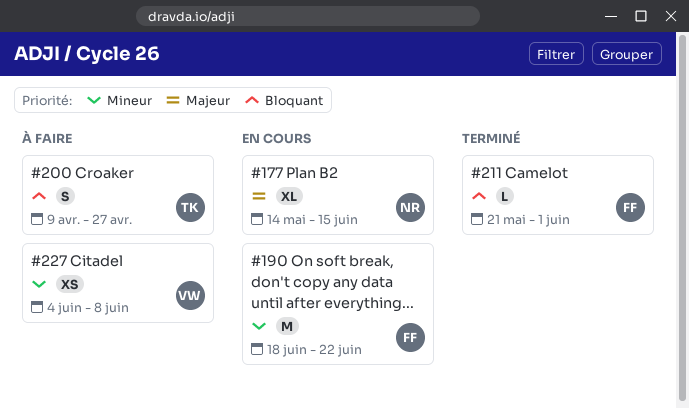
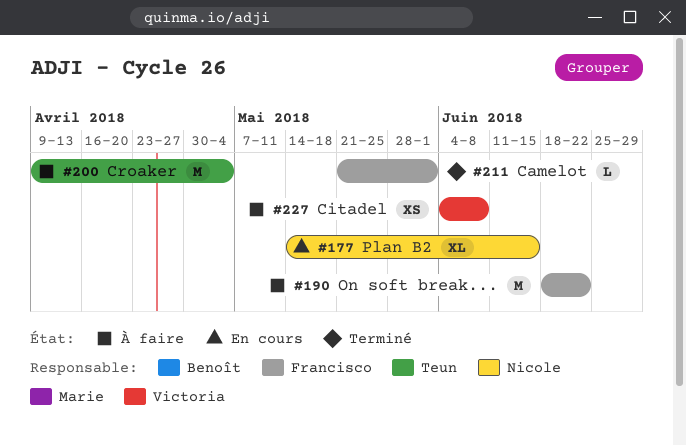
#190, status: En cours -> À faire
#200, estimate: S -> M
#200, due: Apr 27 -> May 4

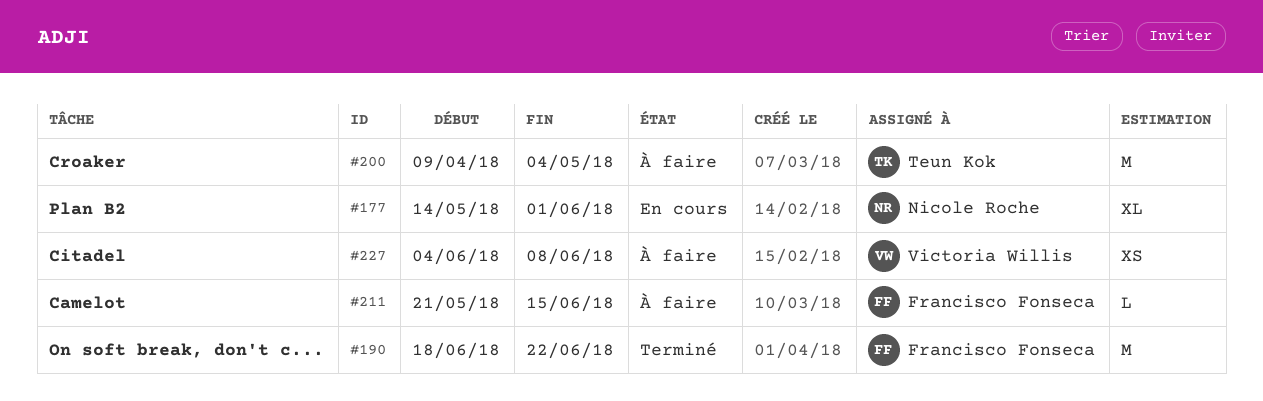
#177, due: Jun 15 -> Jun 1
#190, status: À faire -> Terminé
#211, status: Terminé -> À faire
#211, due: Jun 1 -> Jun 15

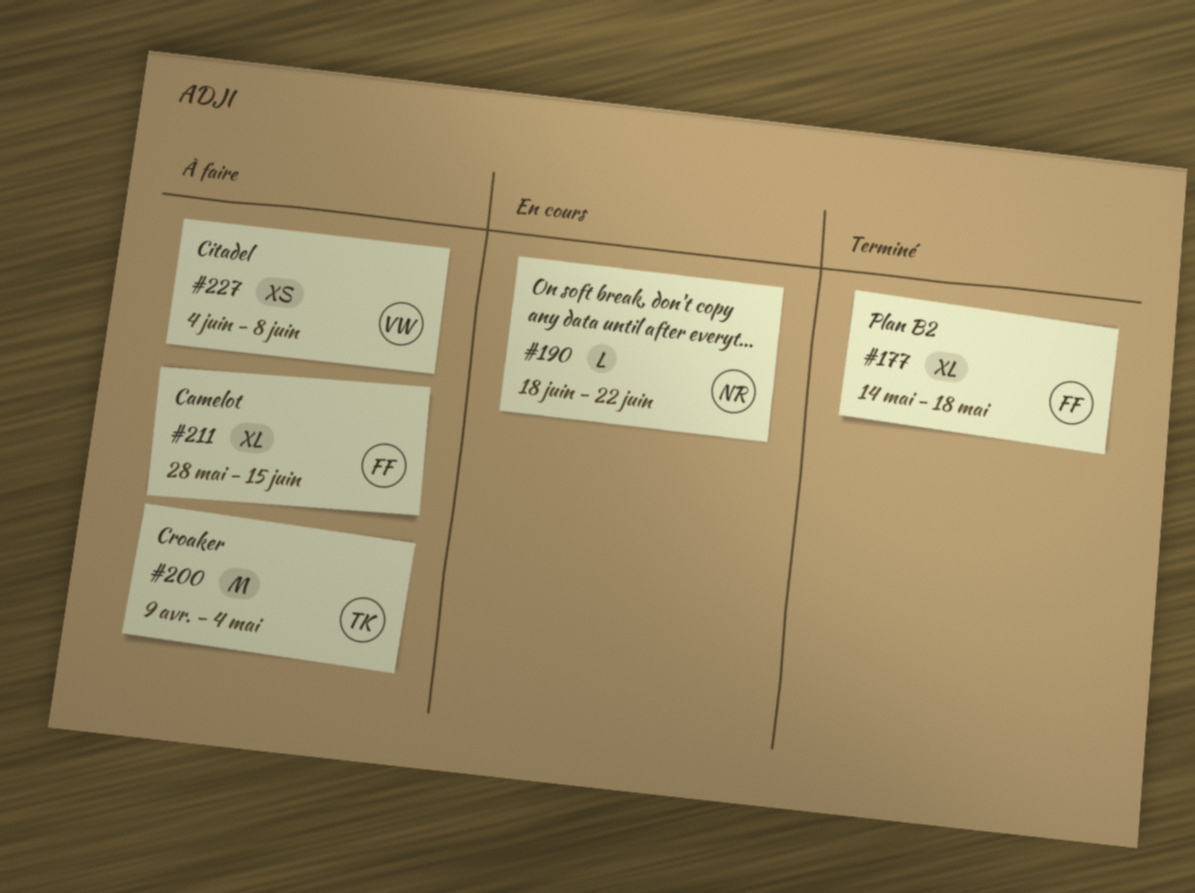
#177, status: En cours -> Terminé
#177, owner: Nicole Roche -> Francisco Fonseca
#177, due: Jun 1 -> May 18
#190, status: Terminé -> En cours
#190, owner: Francisco Fonseca -> Nicole Roche
#190, estimate: M -> L
#211, estimate: L -> XL
#211, start: May 21 -> May 28

